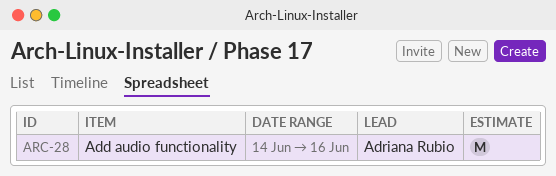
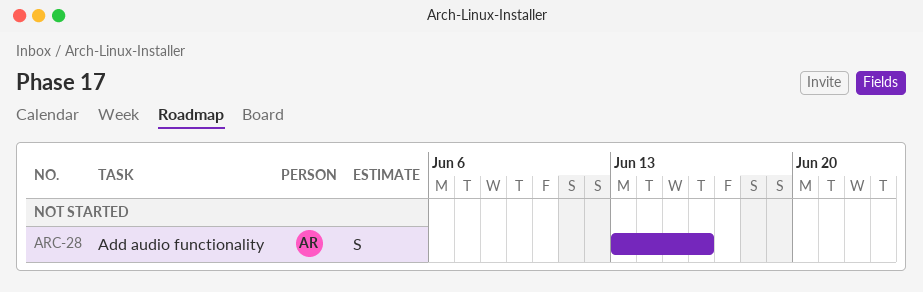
ARC-28, estimate: M -> S
ARC-28, start: Jun 14 -> Jun 13

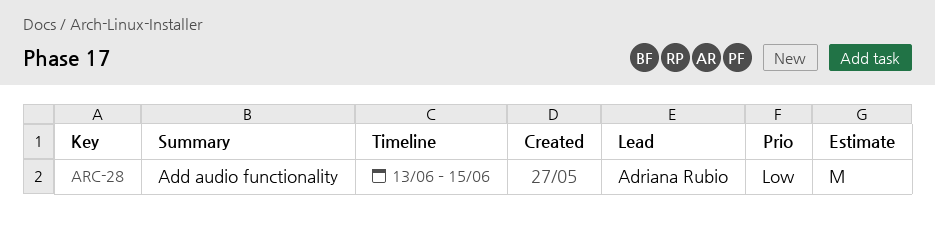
ARC-28, estimate: S -> M
ARC-28, due: Jun 16 -> Jun 15

